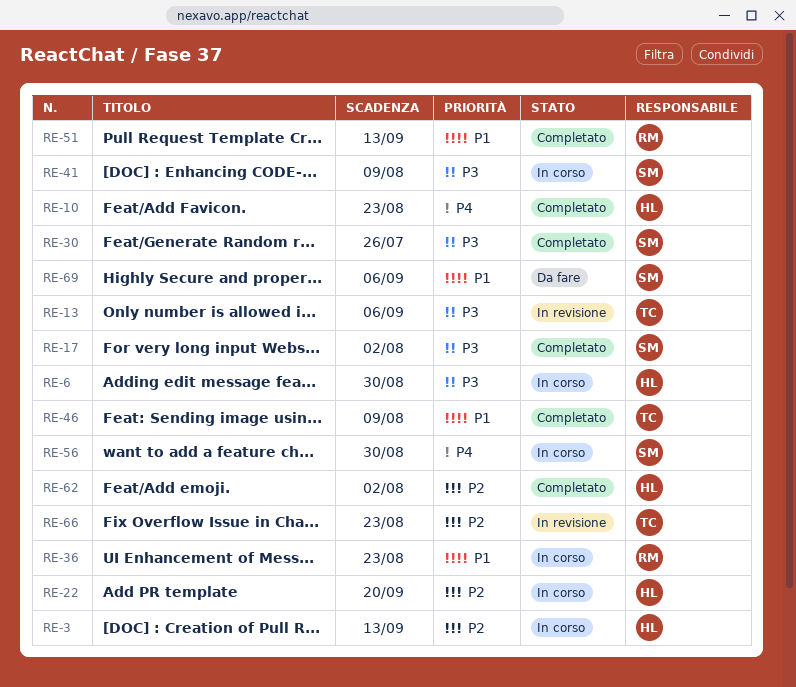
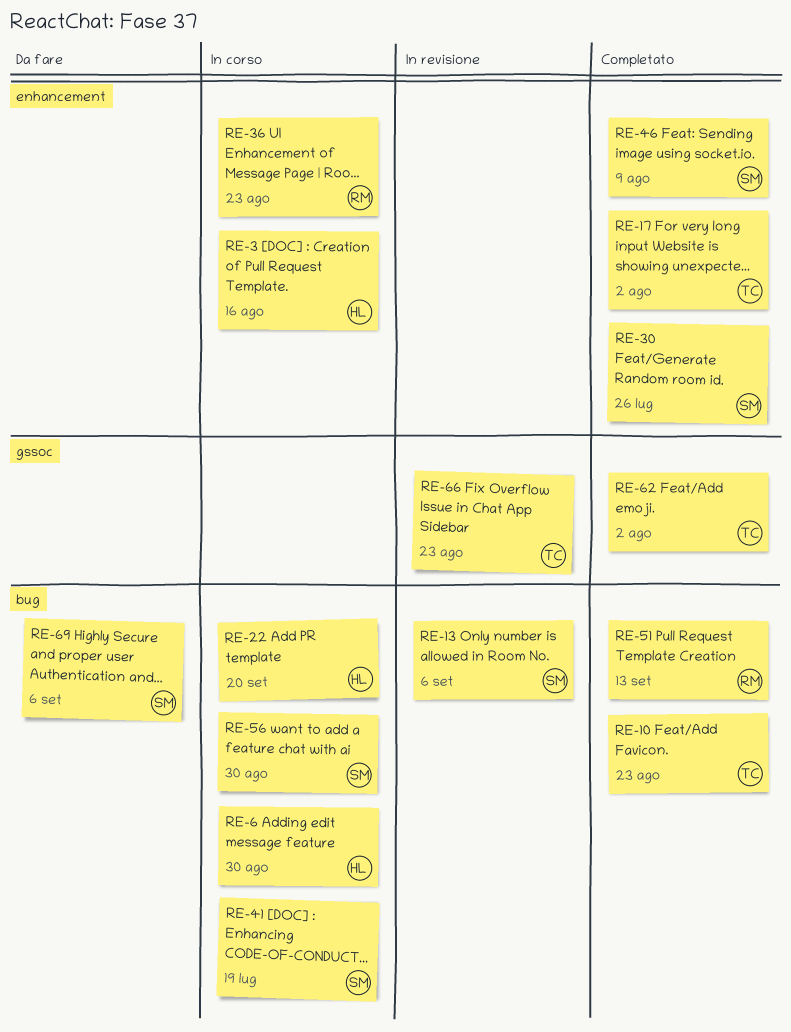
RE-3, due: Sep 13 -> Aug 16
RE-10, owner: HL -> TC
RE-13, owner: TC -> SM
RE-17, owner: SM -> TC
RE-41, due: Aug 9 -> Jul 19
RE-46, owner: TC -> SM
RE-62, owner: HL -> TC

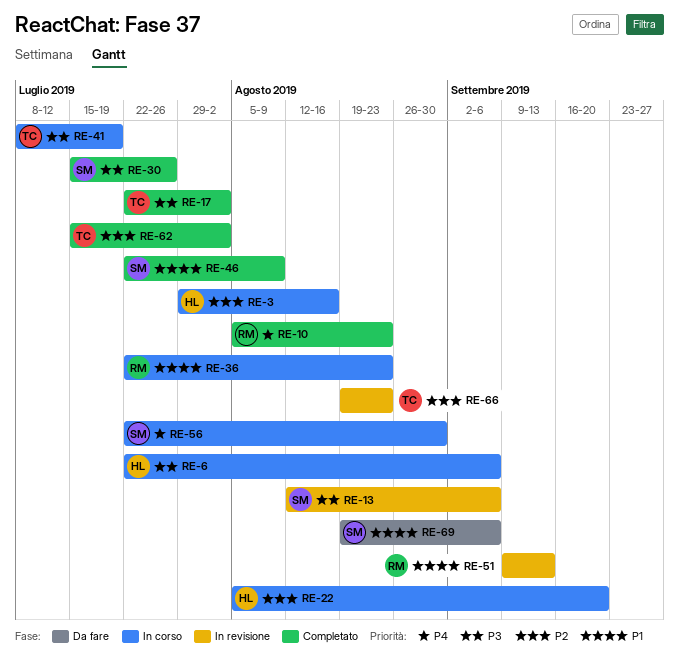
RE-6, due: Aug 30 -> Sep 6
RE-10, owner: TC -> RM
RE-41, owner: SM -> TC
RE-51, status: Completato -> In revisione

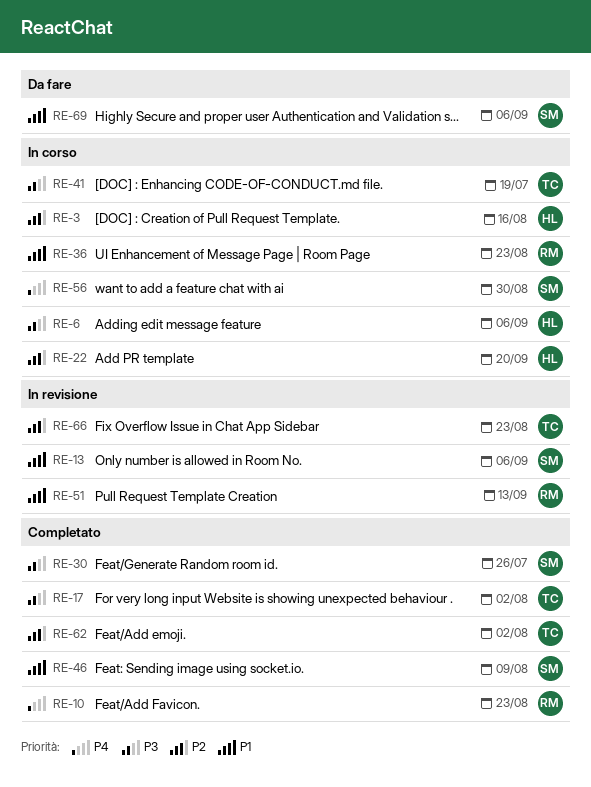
RE-13, priority: P3 -> P1

